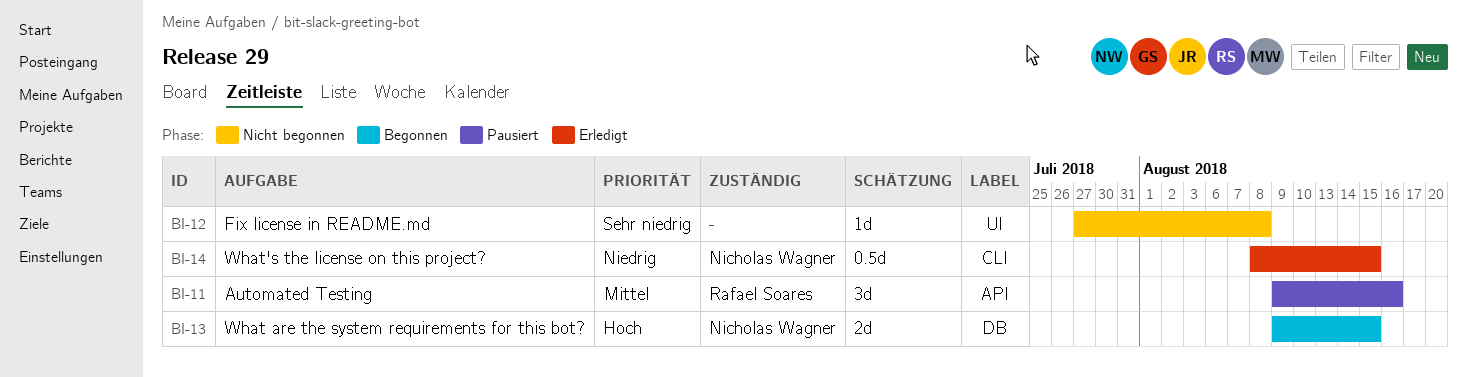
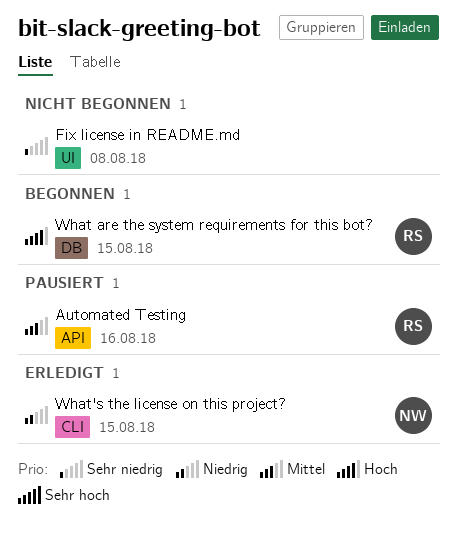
What are the system requirements for this bot?, owner: Nicholas Wagner -> Rafael Soares

